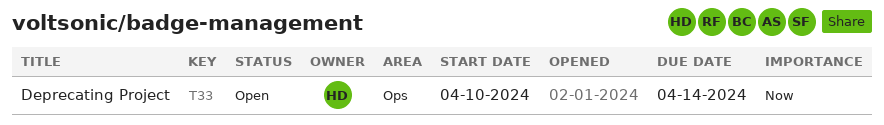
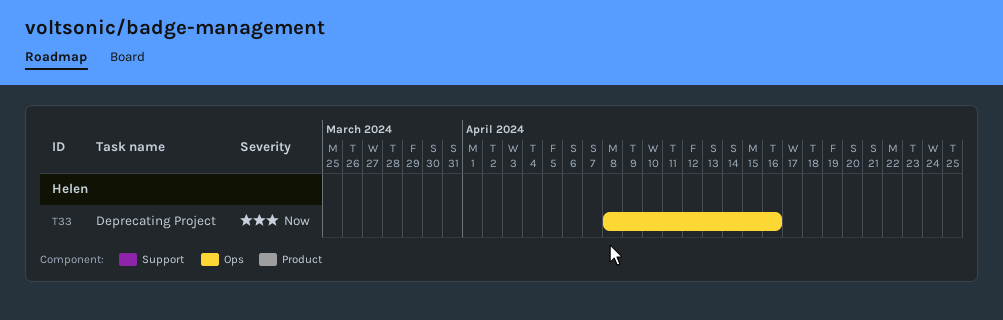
T33, start: Apr 10 -> Apr 8
T33, due: Apr 14 -> Apr 16

